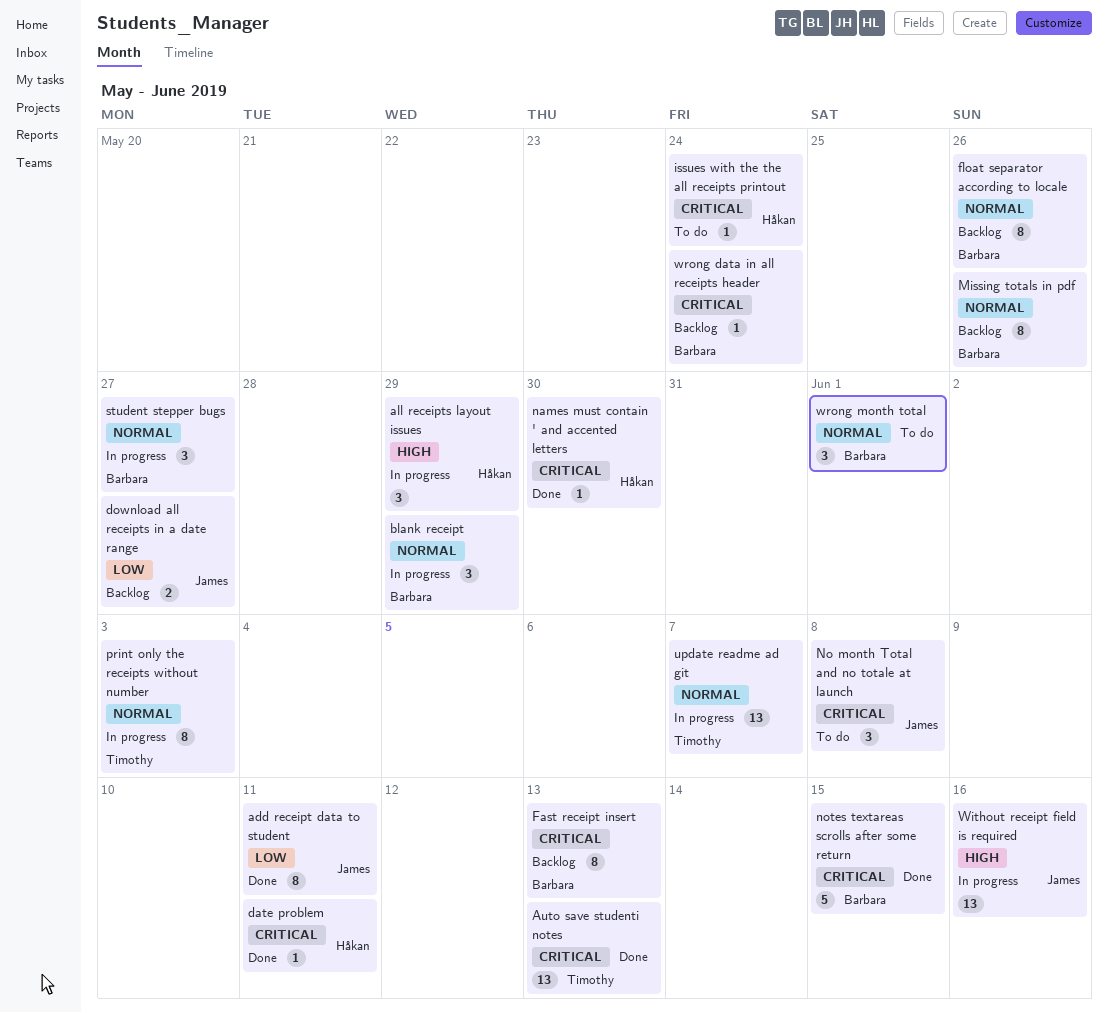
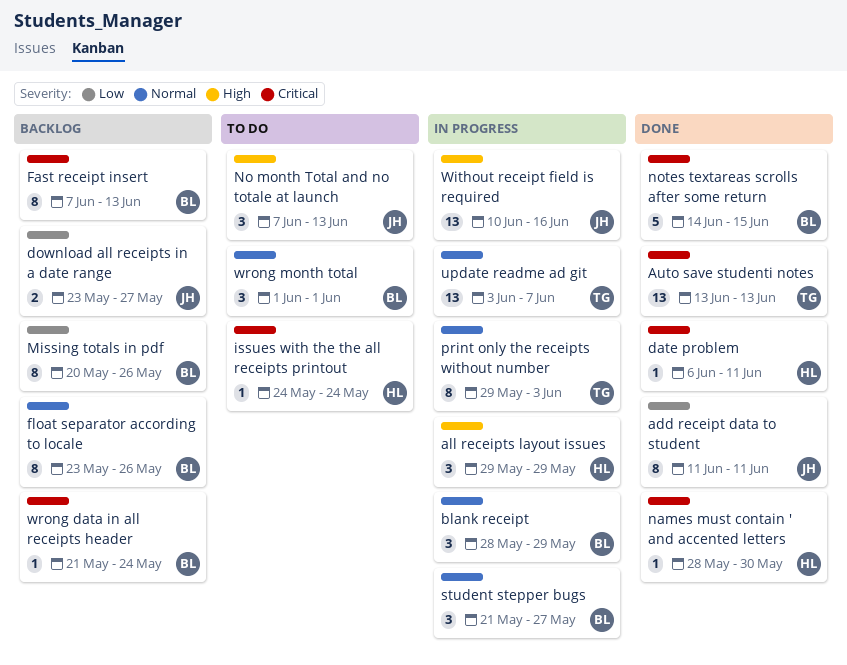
Missing totals in pdf, priority: Normal -> Low
No month Total and no totale at launch, priority: Critical -> High
No month Total and no totale at launch, due: Jun 8 -> Jun 13

